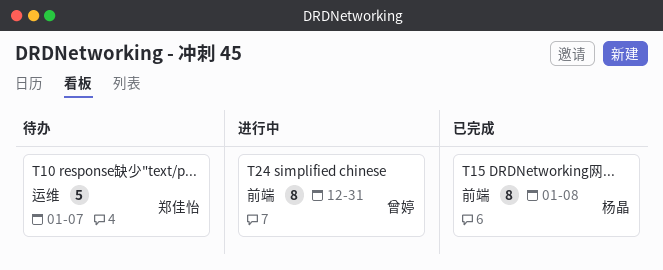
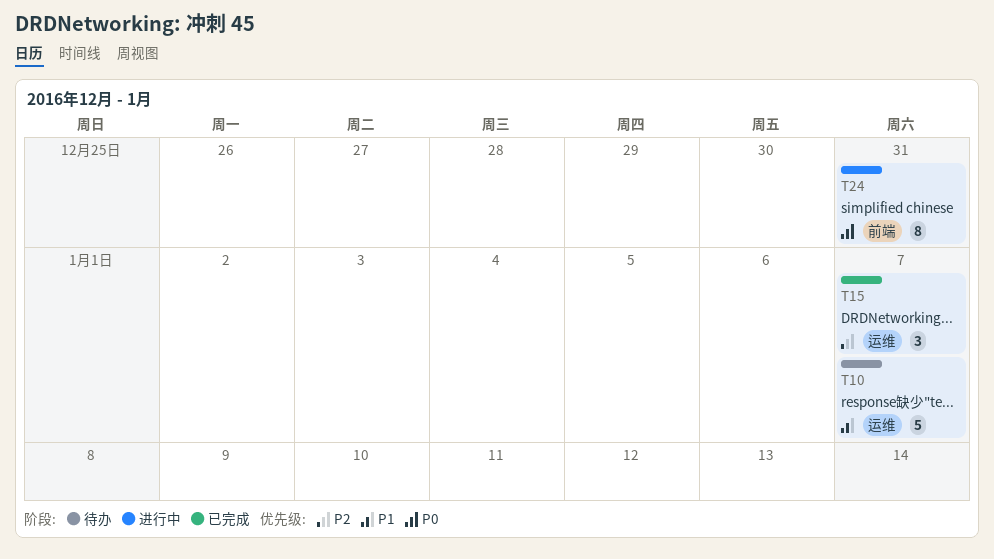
T15, label: 前端 -> 运维
T15, estimate: 8 -> 3
T15, due: Jan 8 -> Jan 7

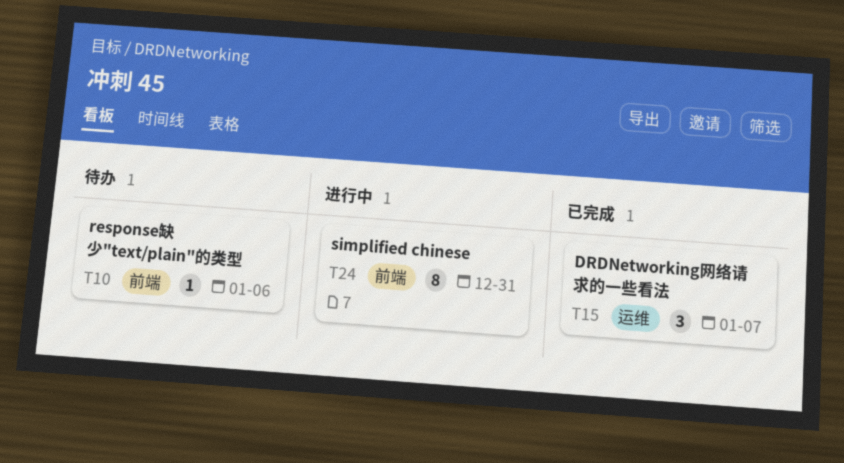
T10, label: 运维 -> 前端
T10, estimate: 5 -> 1
T10, due: Jan 7 -> Jan 6

